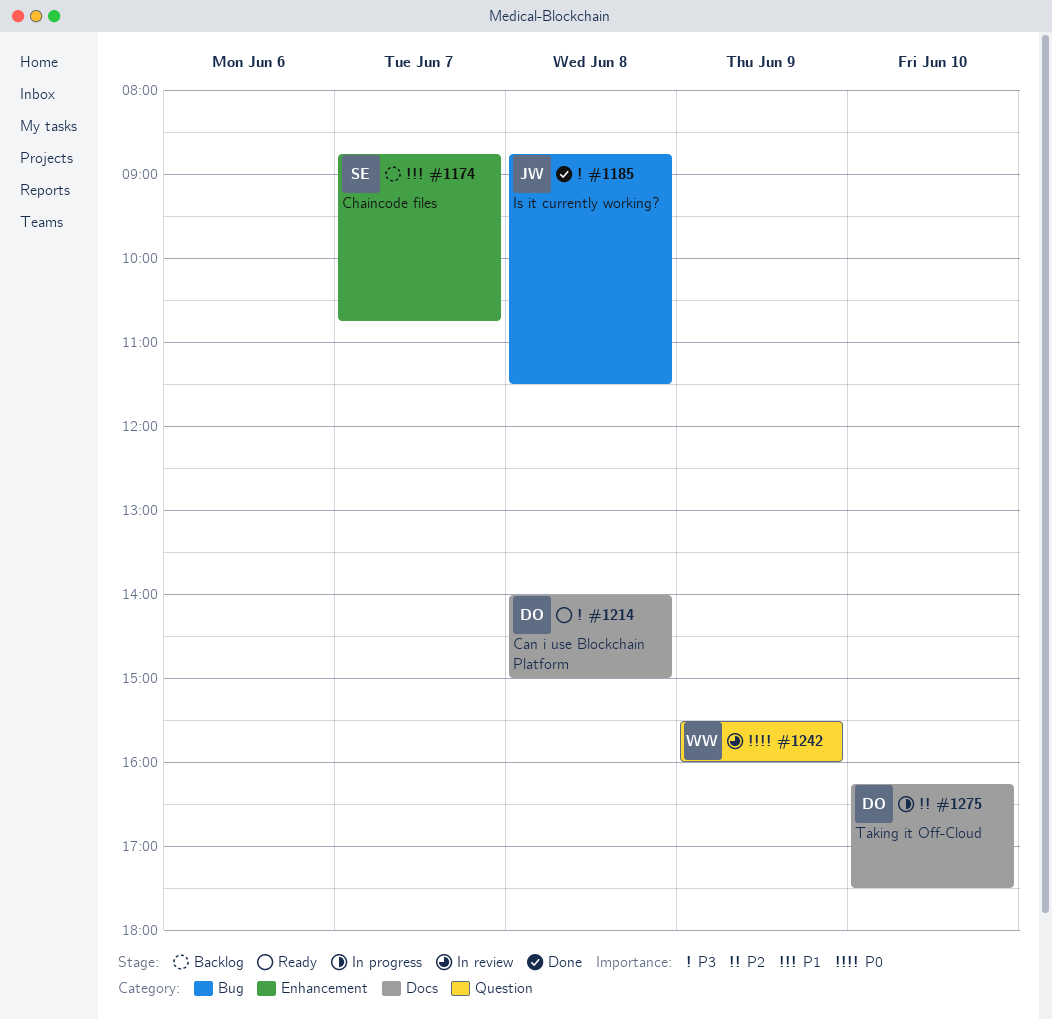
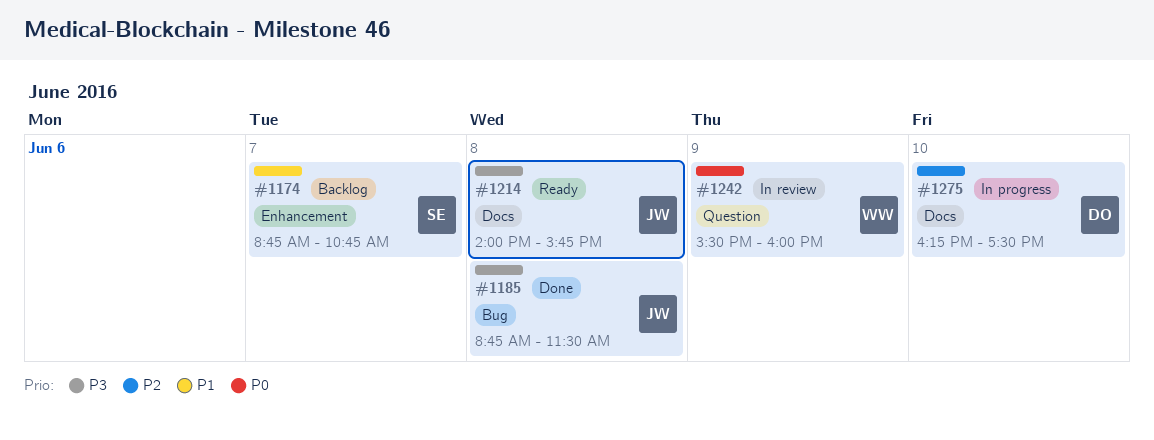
#1214, owner: DO -> JW
#1214, ends: 15:00 -> 15:45

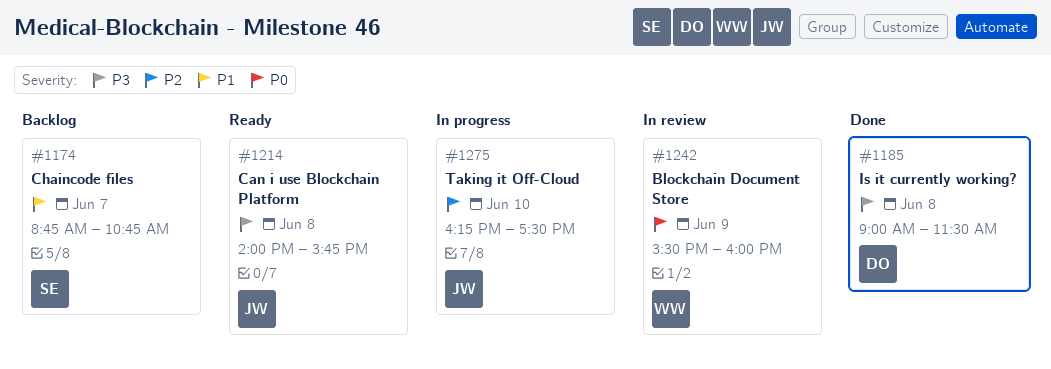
#1185, owner: JW -> DO
#1185, begins: 08:45 -> 09:00
#1275, owner: DO -> JW

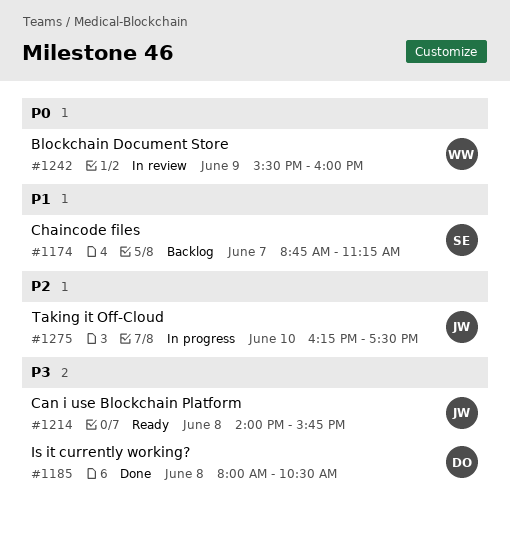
#1174, ends: 10:45 -> 11:15
#1185, begins: 09:00 -> 08:00
#1185, ends: 11:30 -> 10:30

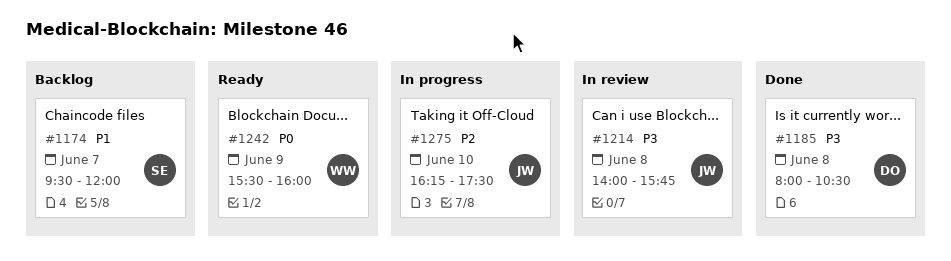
#1174, begins: 08:45 -> 09:30
#1174, ends: 11:15 -> 12:00
#1214, status: Ready -> In review
#1242, status: In review -> Ready

